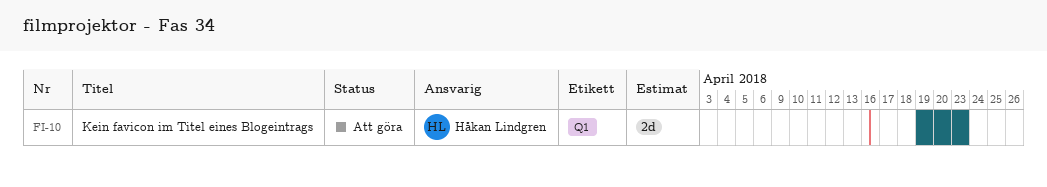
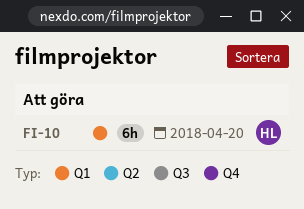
FI-10, estimate: 2d -> 6h
FI-10, due: Apr 23 -> Apr 20

